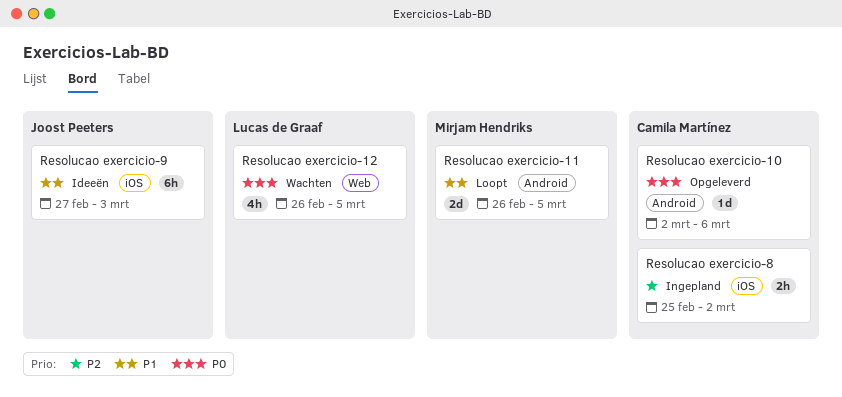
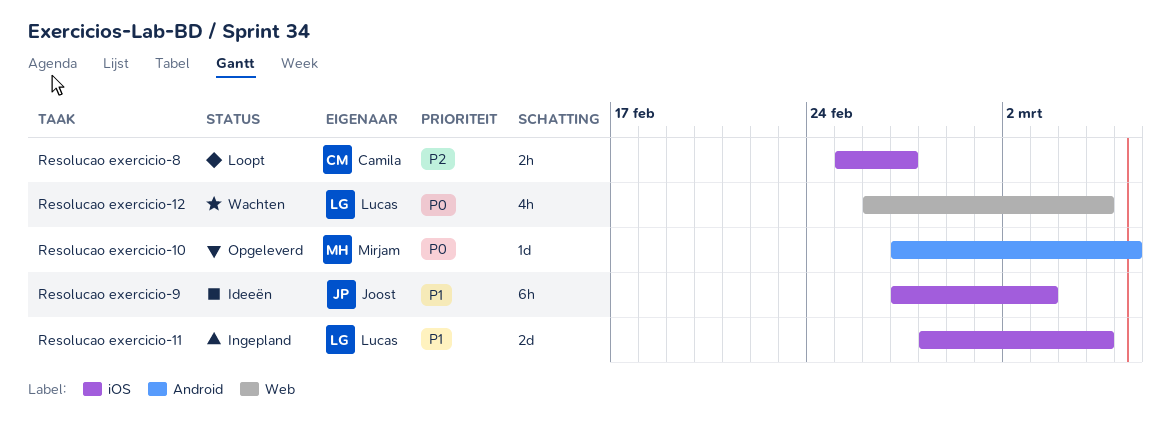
Resolucao exercicio-10, owner: Camila Martínez -> Mirjam Hendriks
Resolucao exercicio-10, start: Mar 2 -> Feb 27
Resolucao exercicio-11, status: Loopt -> Ingepland
Resolucao exercicio-11, owner: Mirjam Hendriks -> Lucas de Graaf
Resolucao exercicio-11, label: Android -> iOS
Resolucao exercicio-11, start: Feb 26 -> Feb 28
Resolucao exercicio-8, status: Ingepland -> Loopt
Resolucao exercicio-8, due: Mar 2 -> Feb 27

